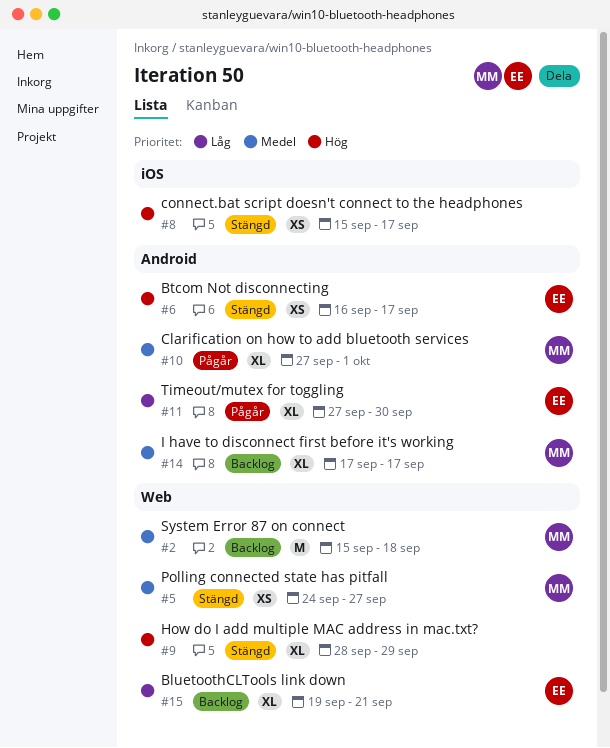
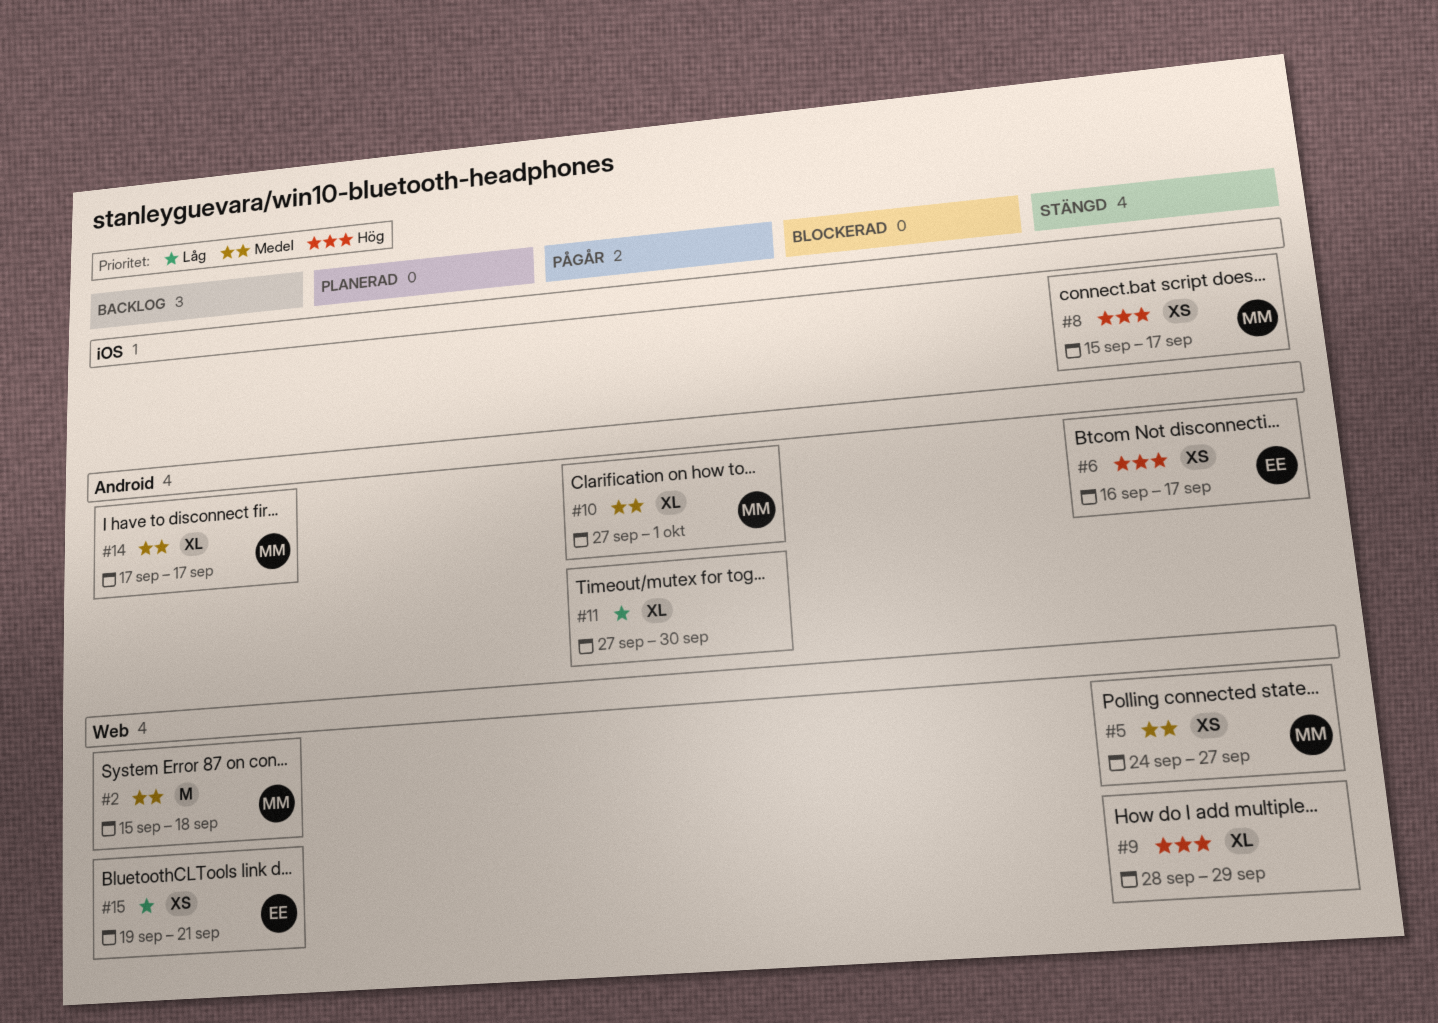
#8, owner: none -> MM
#11, owner: EE -> none
#15, estimate: XL -> XS

